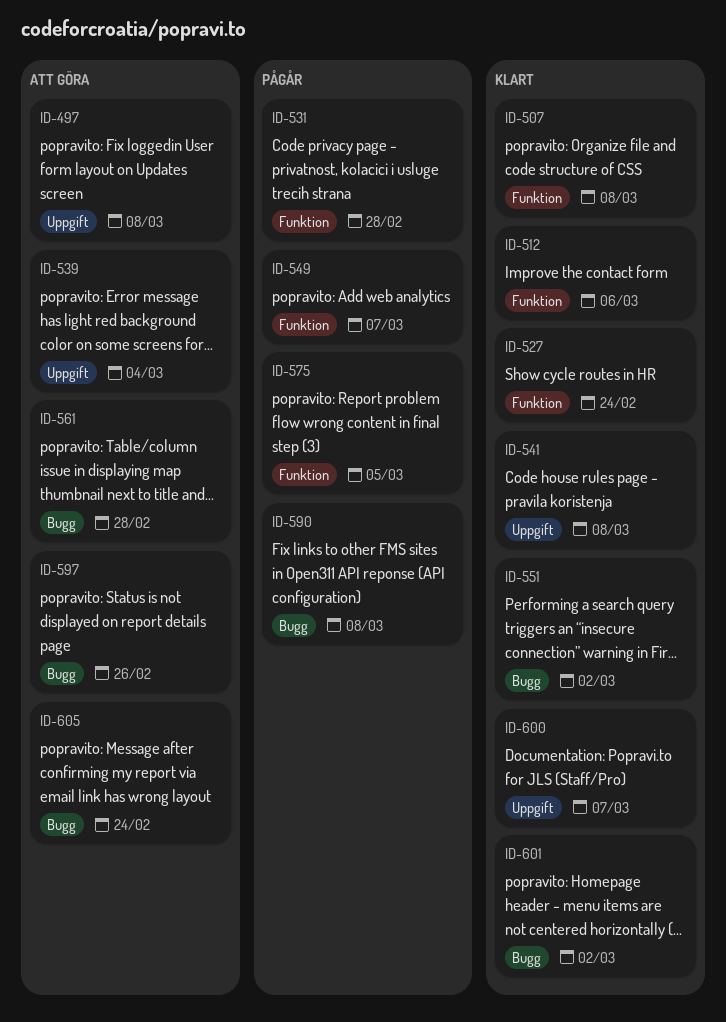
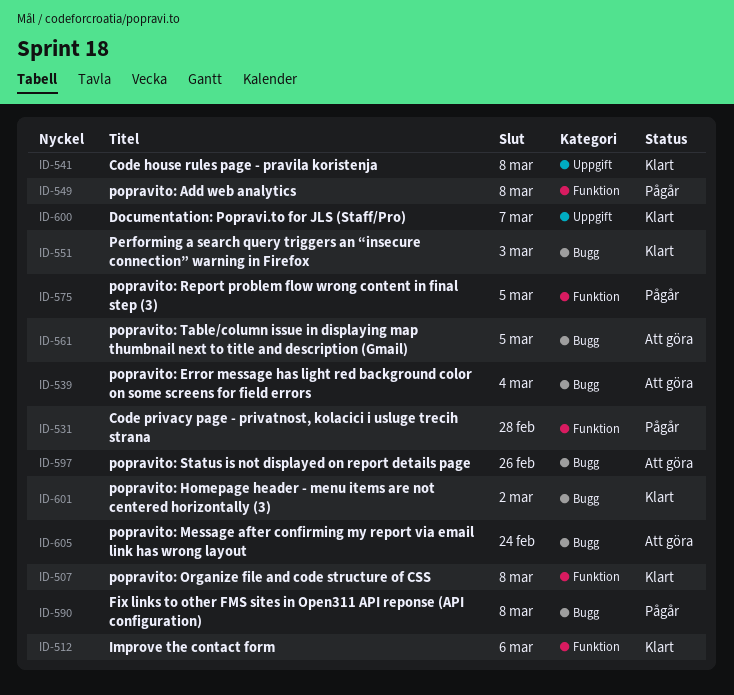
ID-497: present -> none
ID-527: present -> none
ID-539, label: Uppgift -> Bugg
ID-549, due: Mar 7 -> Mar 8
ID-551, due: Mar 2 -> Mar 3
ID-561, due: Feb 28 -> Mar 5

